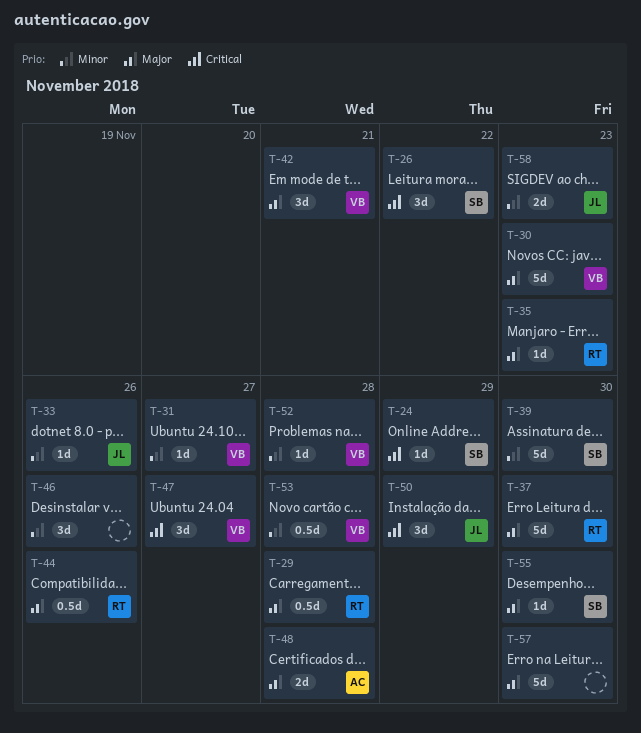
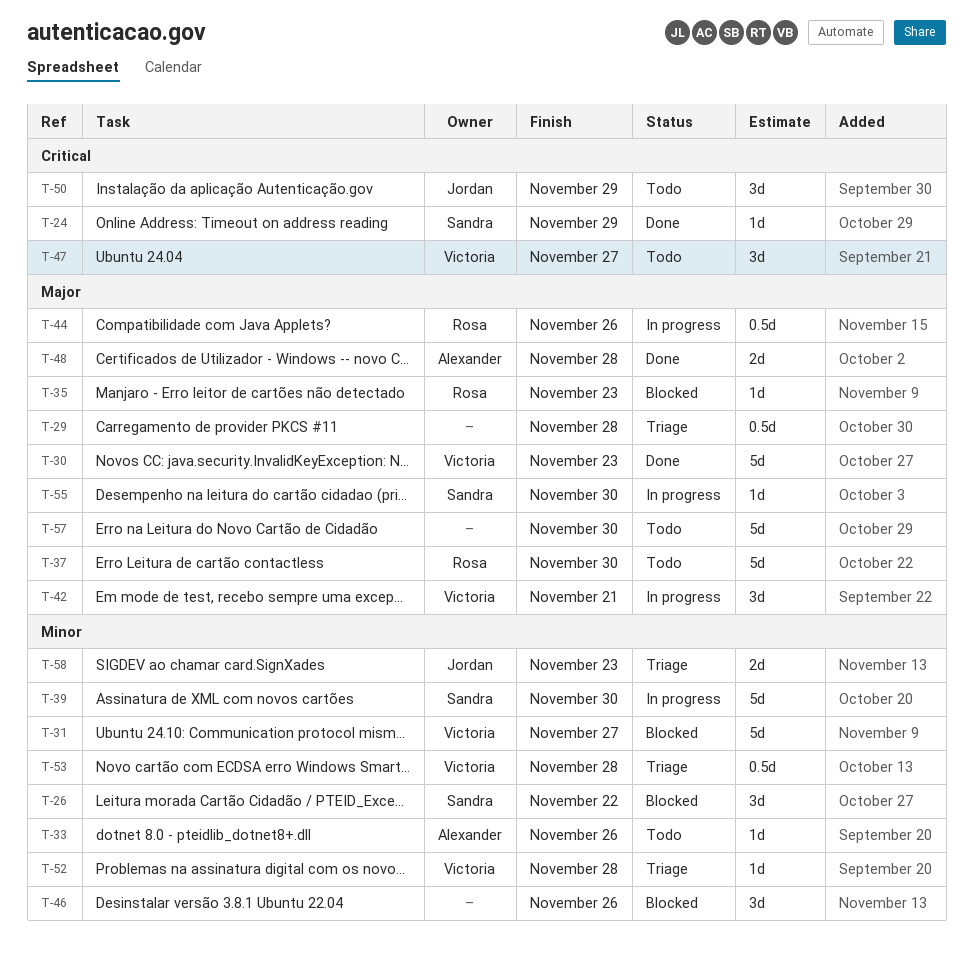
T-26, priority: Critical -> Minor
T-29, owner: Rosa -> none
T-31, estimate: 1d -> 5d
T-33, owner: Jordan -> Alexander

